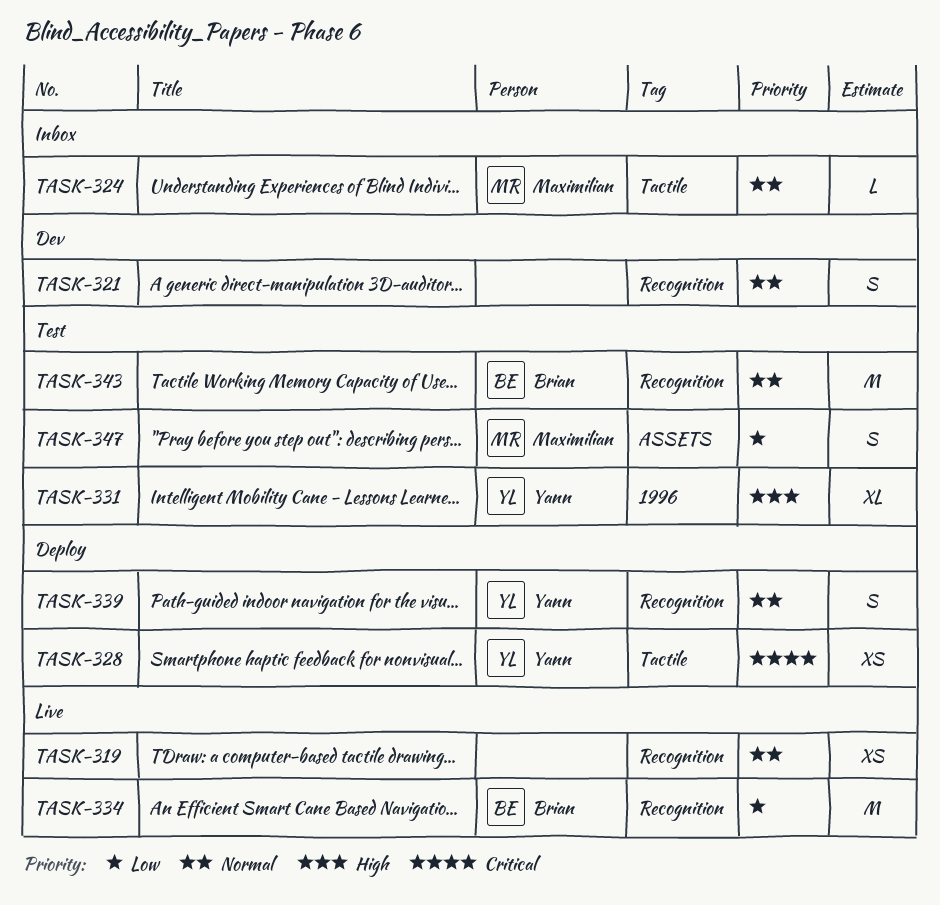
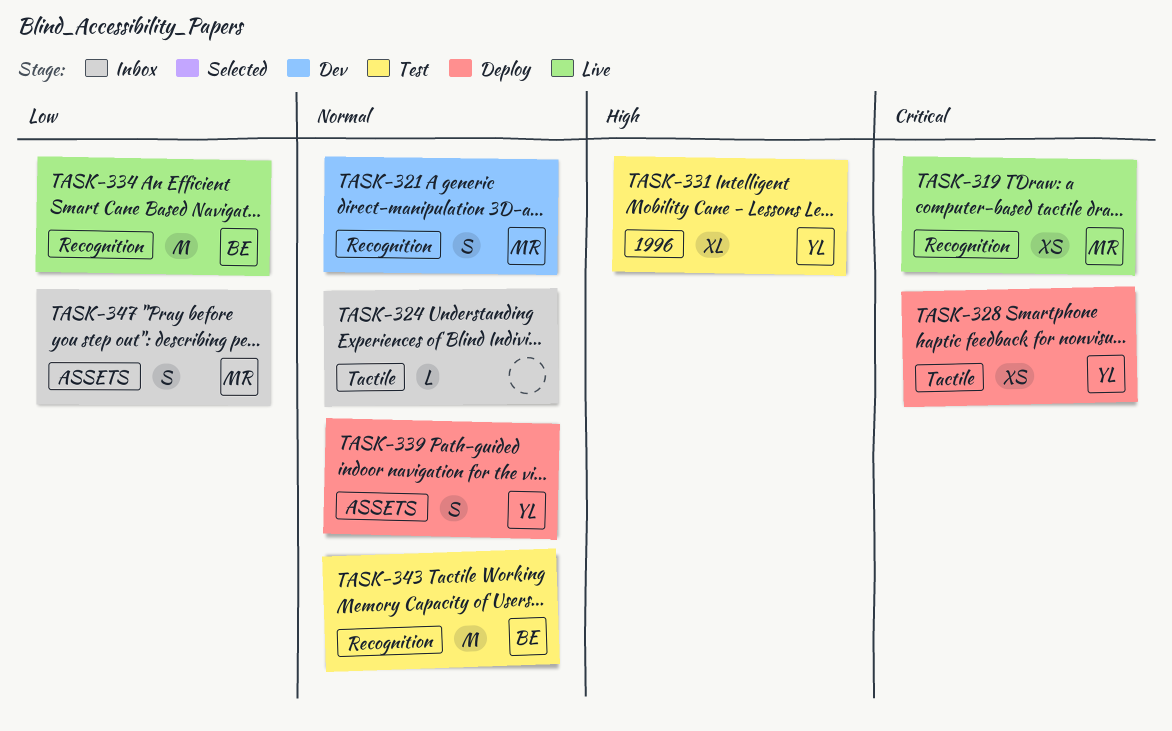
TASK-319, owner: none -> Maximilian
TASK-319, priority: Normal -> Critical
TASK-321, owner: none -> Maximilian
TASK-324, owner: Maximilian -> none
TASK-339, label: Recognition -> ASSETS
TASK-347, status: Test -> Inbox

